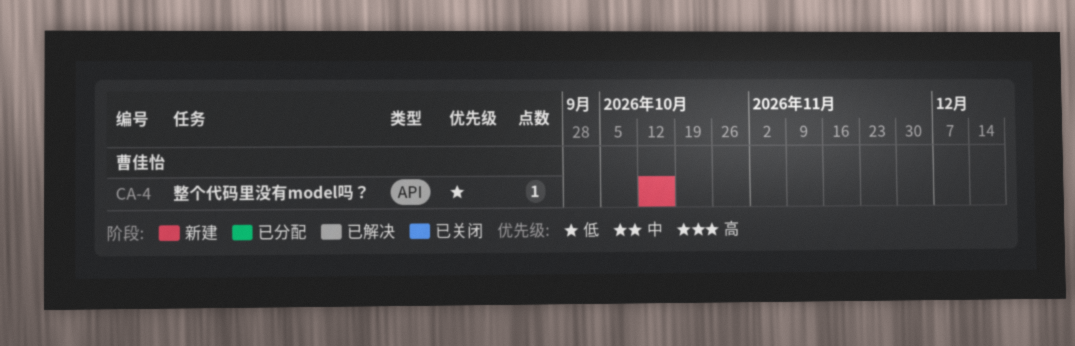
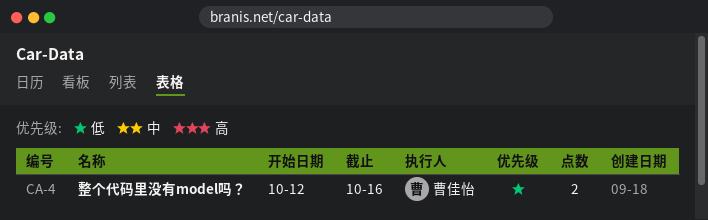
CA-4, estimate: 1 -> 2

